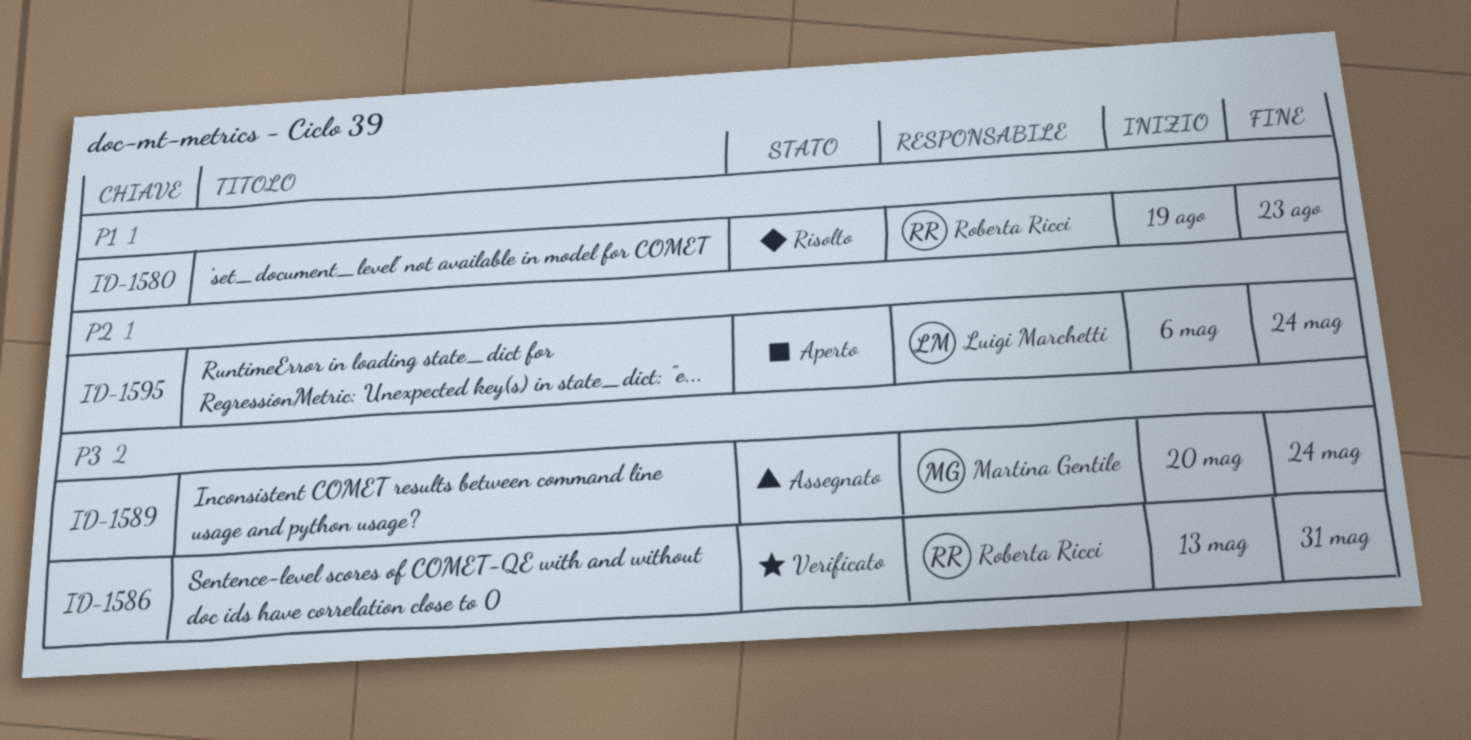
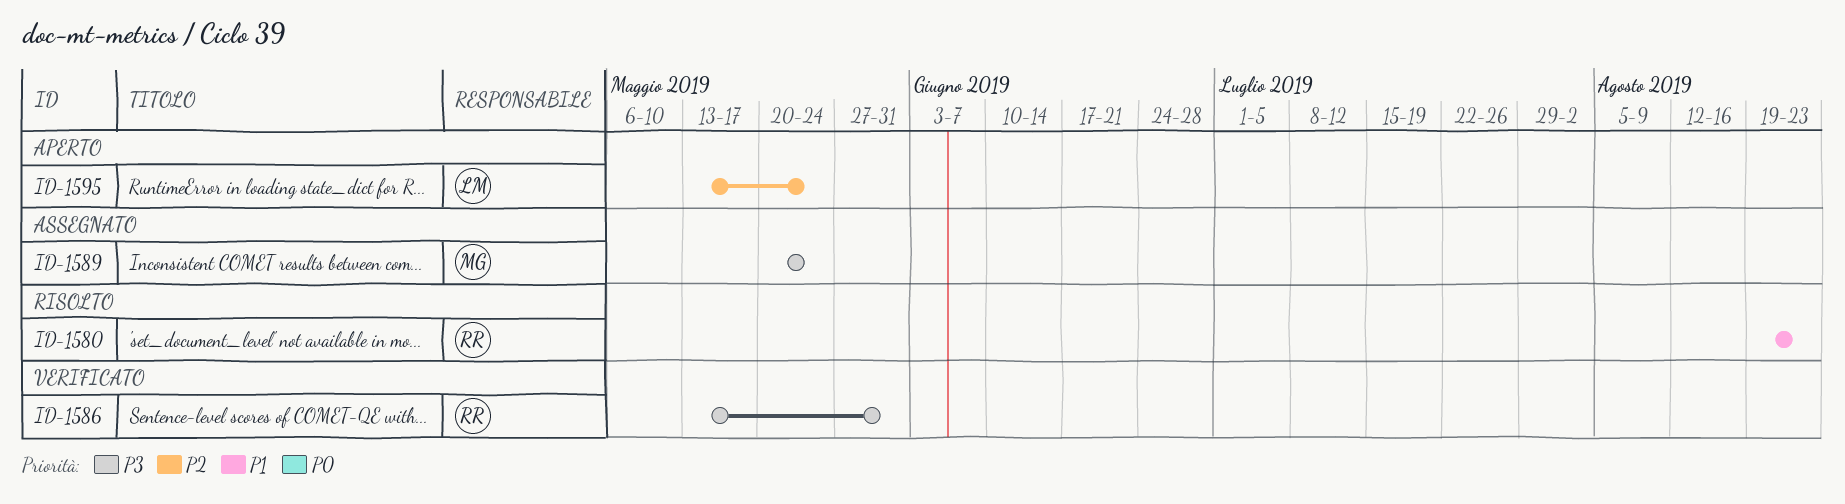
ID-1595, start: May 6 -> May 13

